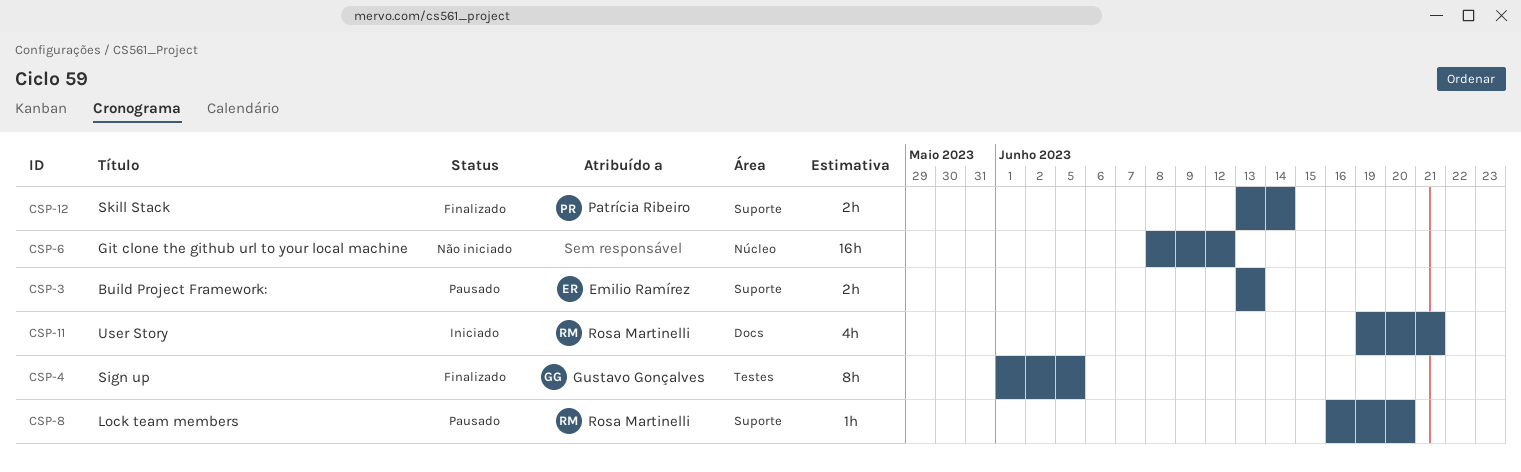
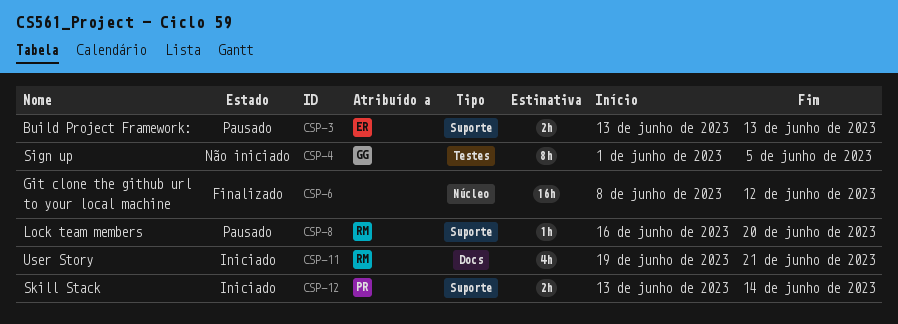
CSP-4, status: Finalizado -> Não iniciado
CSP-6, status: Não iniciado -> Finalizado
CSP-12, status: Finalizado -> Iniciado

